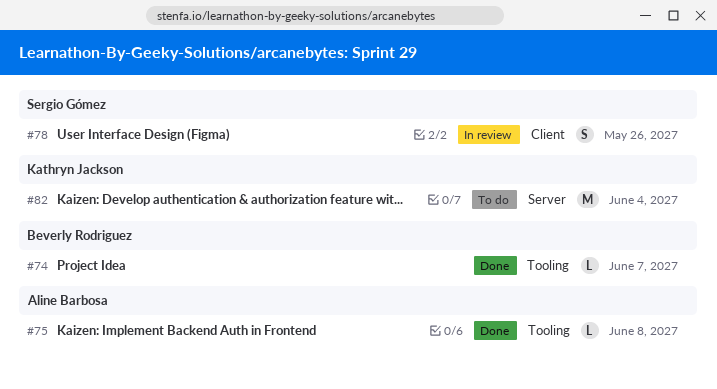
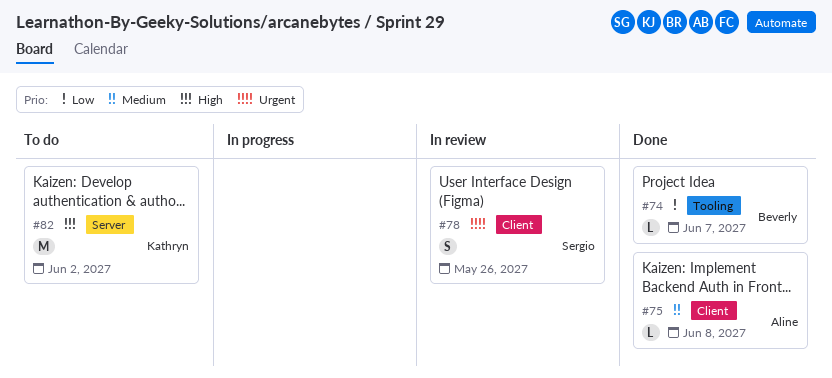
#75, label: Tooling -> Client
#82, due: Jun 4 -> Jun 2

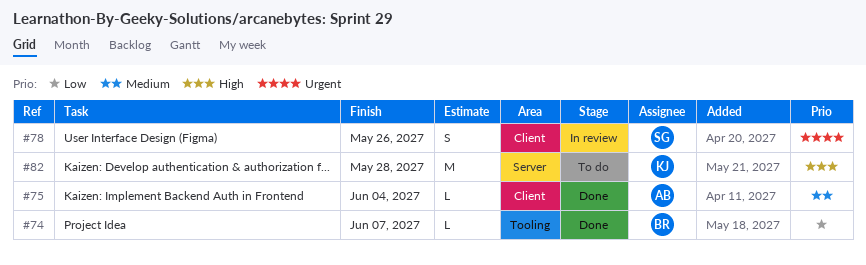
#75, due: Jun 8 -> Jun 4
#82, due: Jun 2 -> May 28

